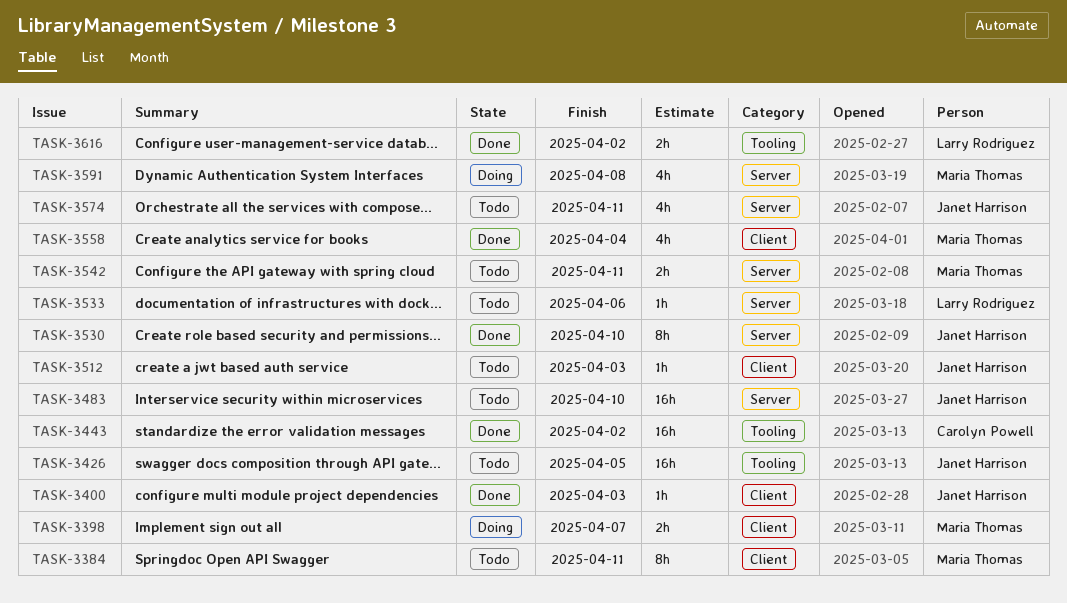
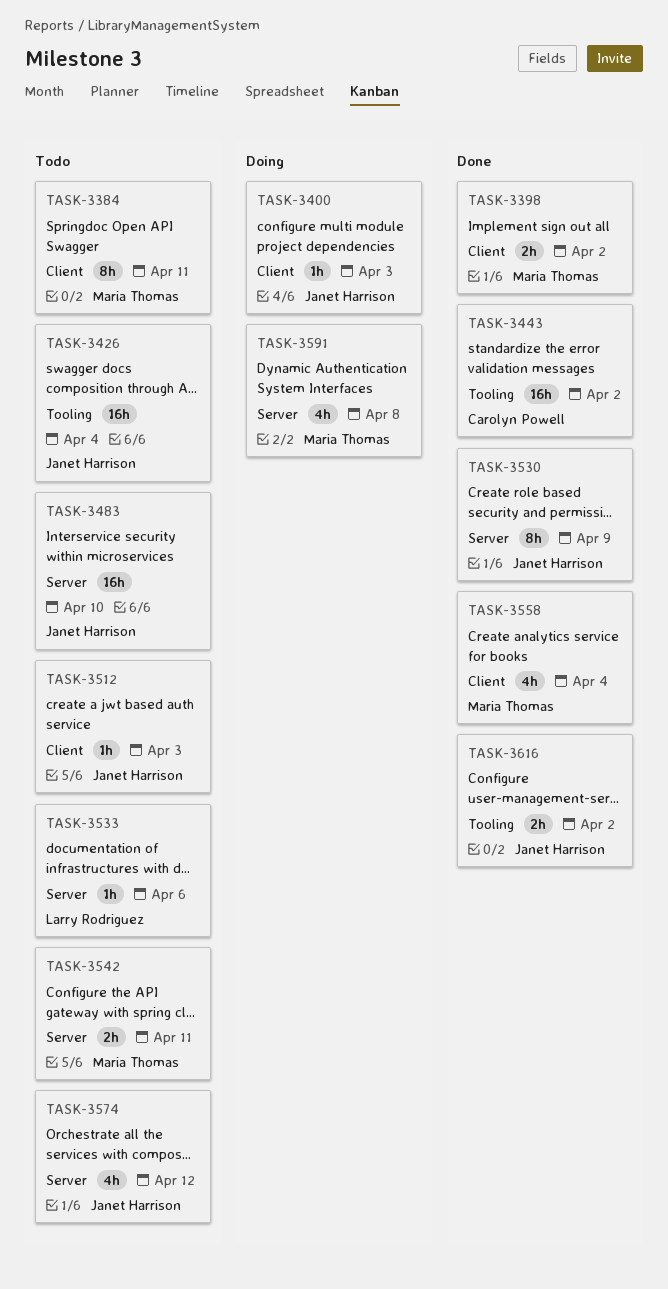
TASK-3398, status: Doing -> Done
TASK-3398, due: Apr 7 -> Apr 2
TASK-3400, status: Done -> Doing
TASK-3426, due: Apr 5 -> Apr 4
TASK-3530, due: Apr 10 -> Apr 9
TASK-3574, due: Apr 11 -> Apr 12
TASK-3616, owner: Larry Rodriguez -> Janet Harrison

